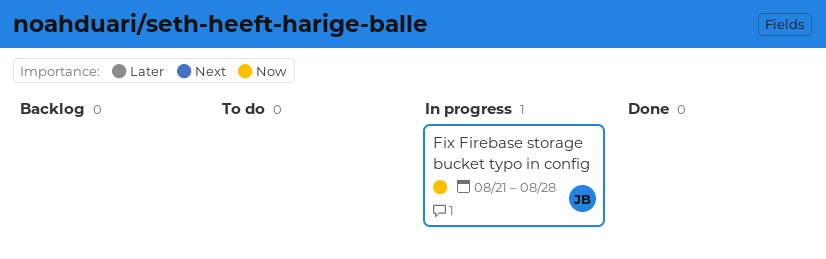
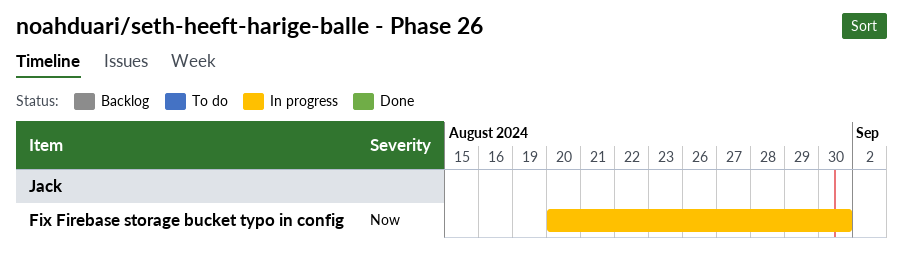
Fix Firebase storage bucket typo in config, start: Aug 21 -> Aug 20
Fix Firebase storage bucket typo in config, due: Aug 28 -> Aug 30

